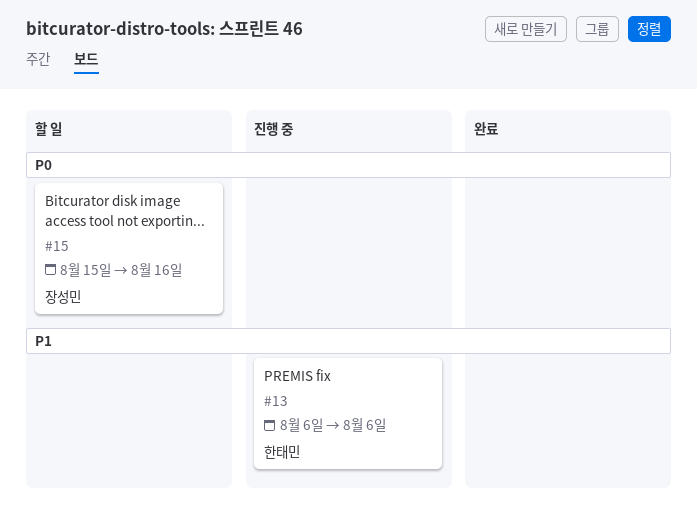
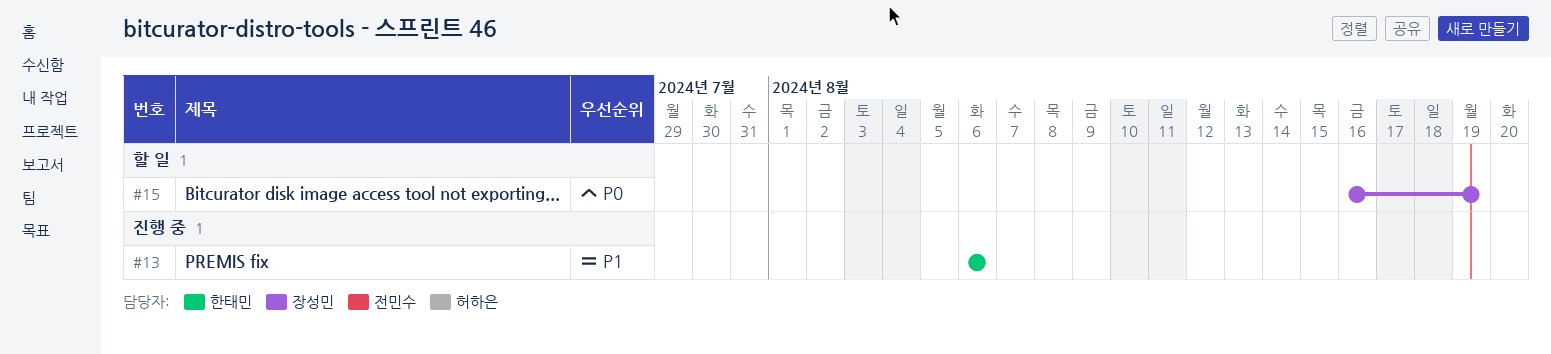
#15, start: Aug 15 -> Aug 16
#15, due: Aug 16 -> Aug 19

